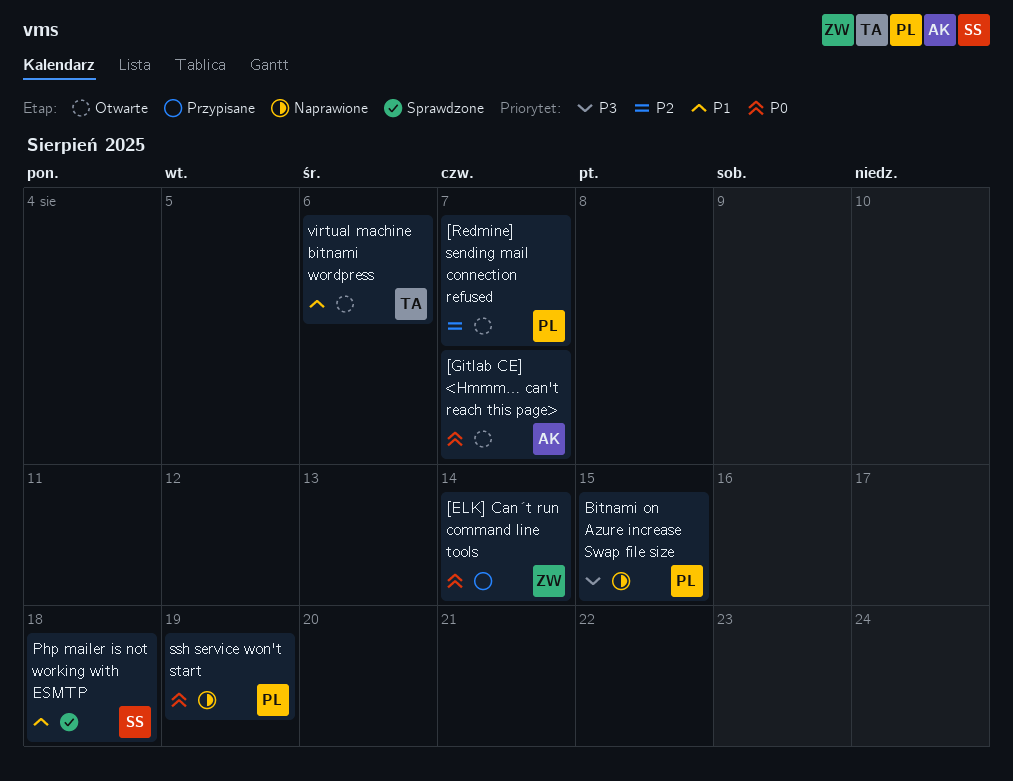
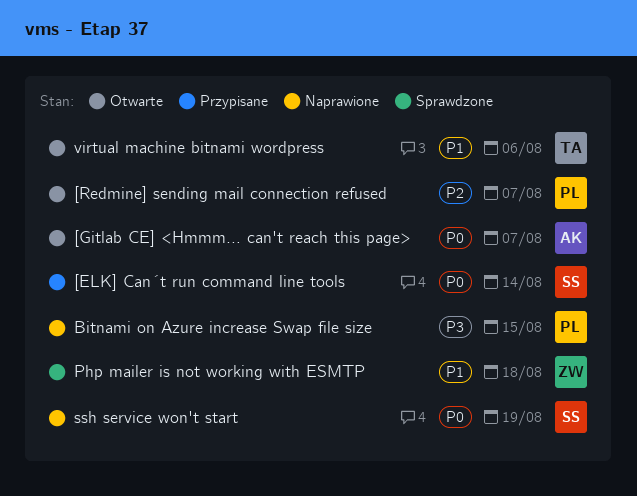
[ELK] Can´t run command line tools, owner: ZW -> SS
Php mailer is not working with ESMTP, owner: SS -> ZW
ssh service won't start, owner: PL -> SS

